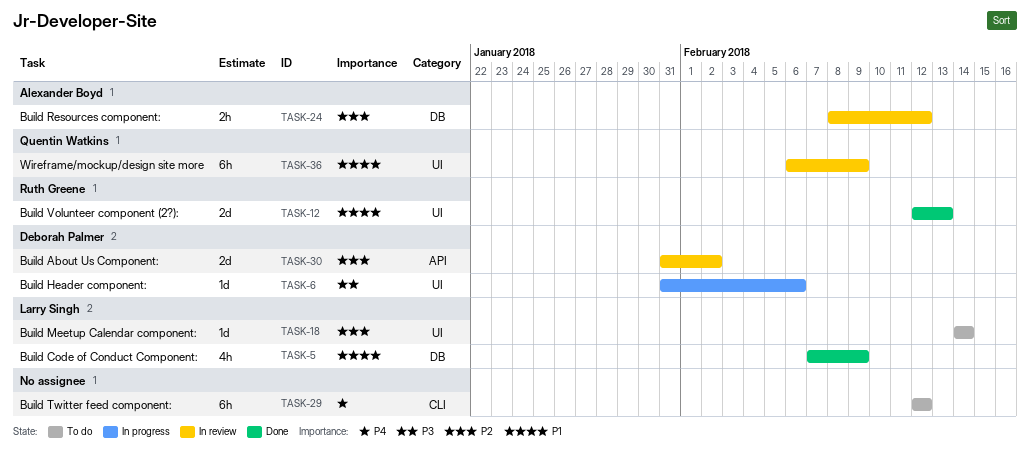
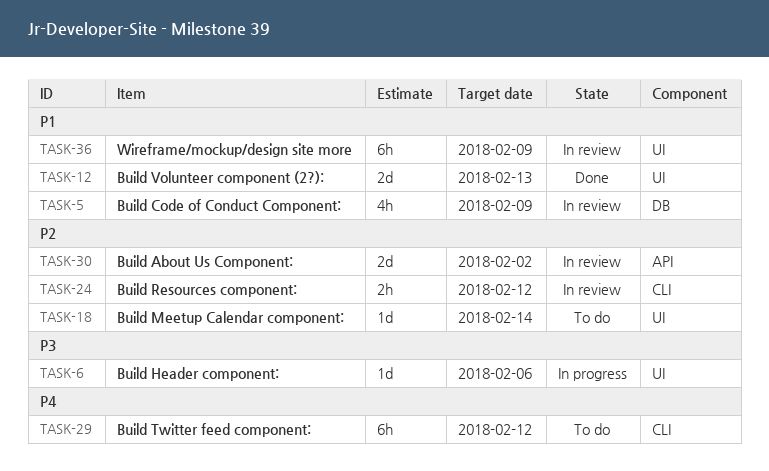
TASK-5, status: Done -> In review
TASK-24, label: DB -> CLI

